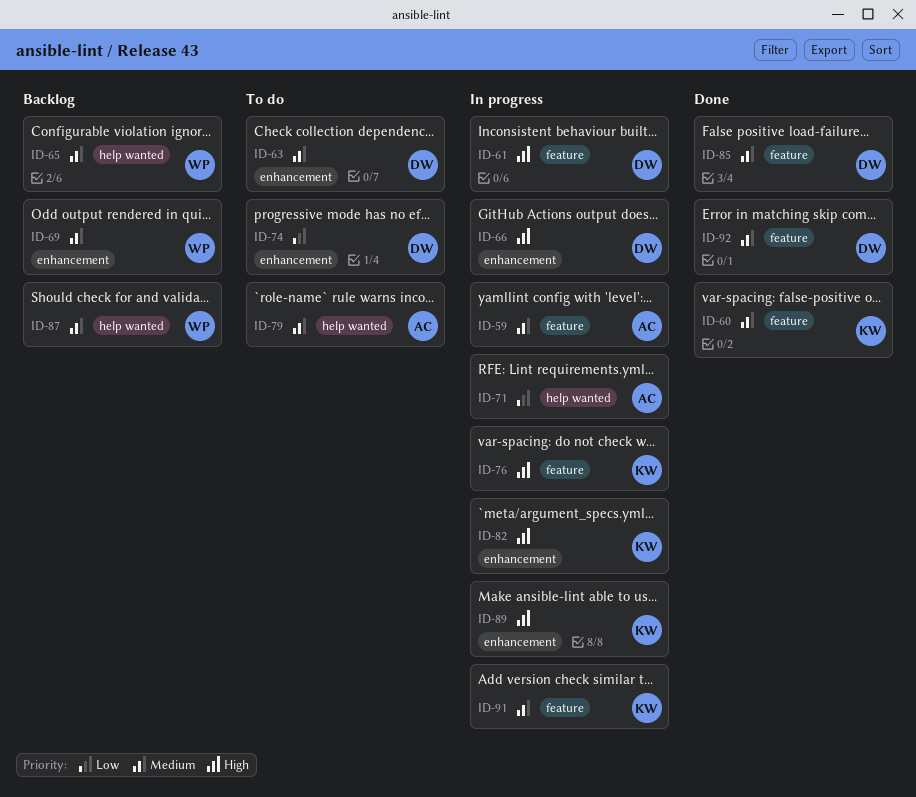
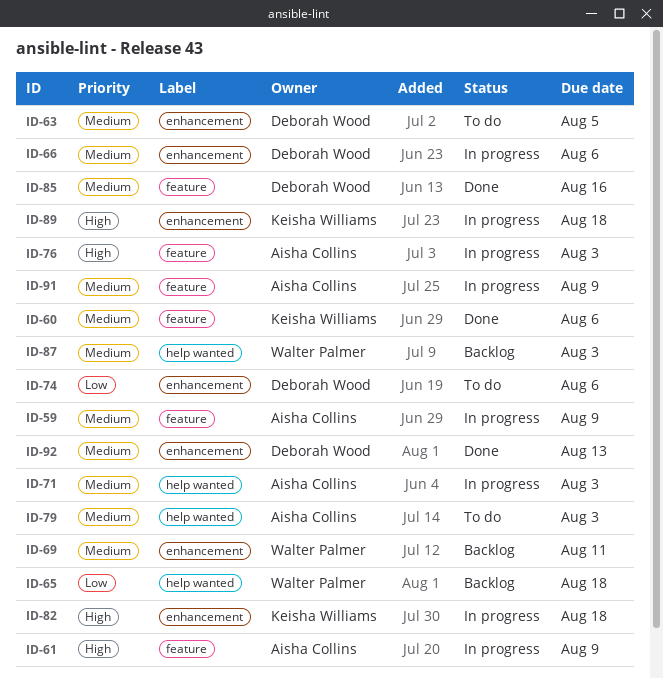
ID-61, owner: Deborah Wood -> Aisha Collins
ID-65, priority: Medium -> Low
ID-66, priority: High -> Medium
ID-71, priority: Low -> Medium
ID-76, owner: Keisha Williams -> Aisha Collins
ID-91, owner: Keisha Williams -> Aisha Collins
ID-92, label: feature -> enhancement

